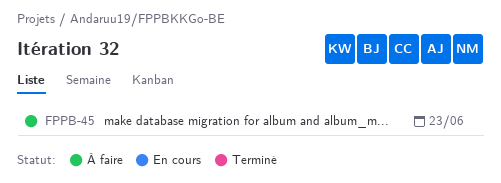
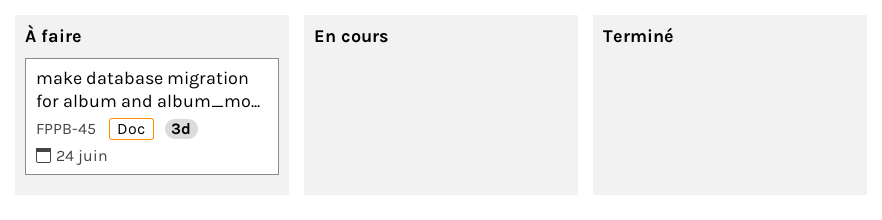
FPPB-45, due: Jun 23 -> Jun 24

